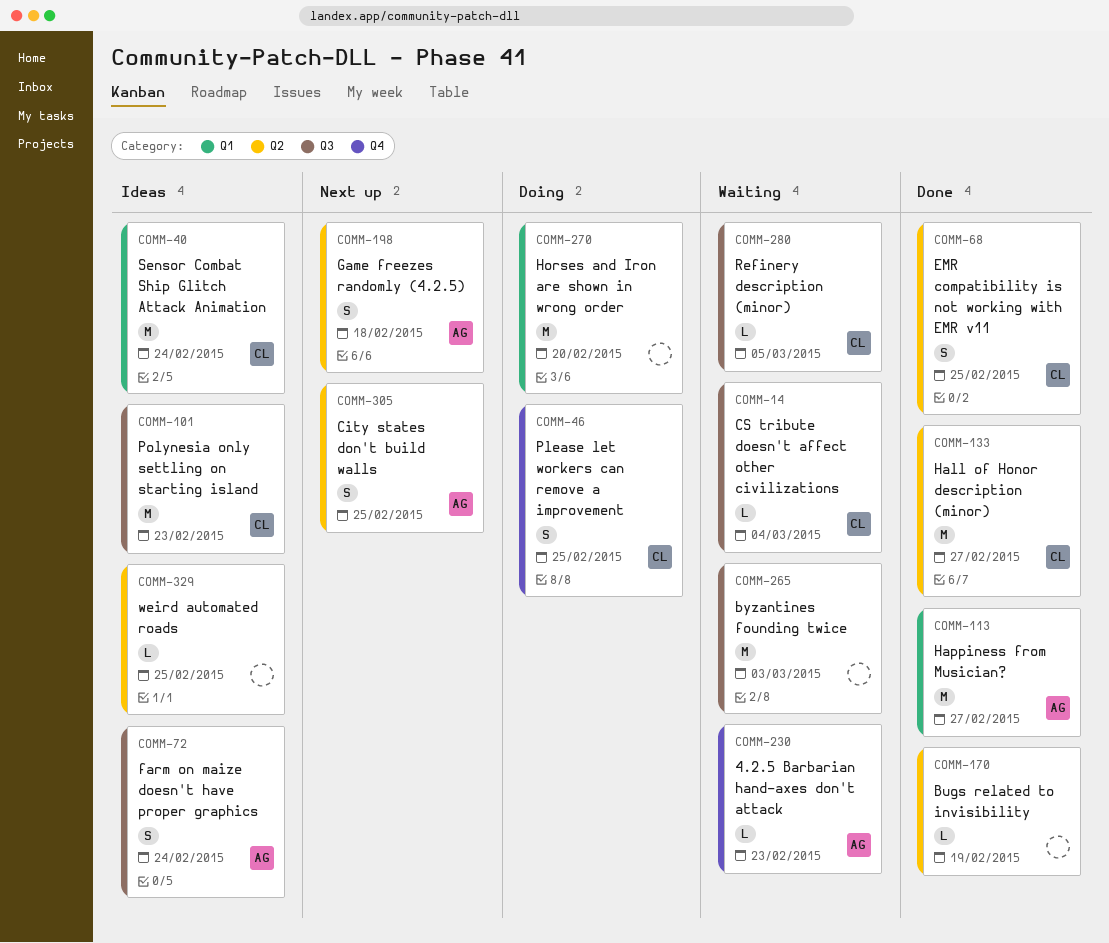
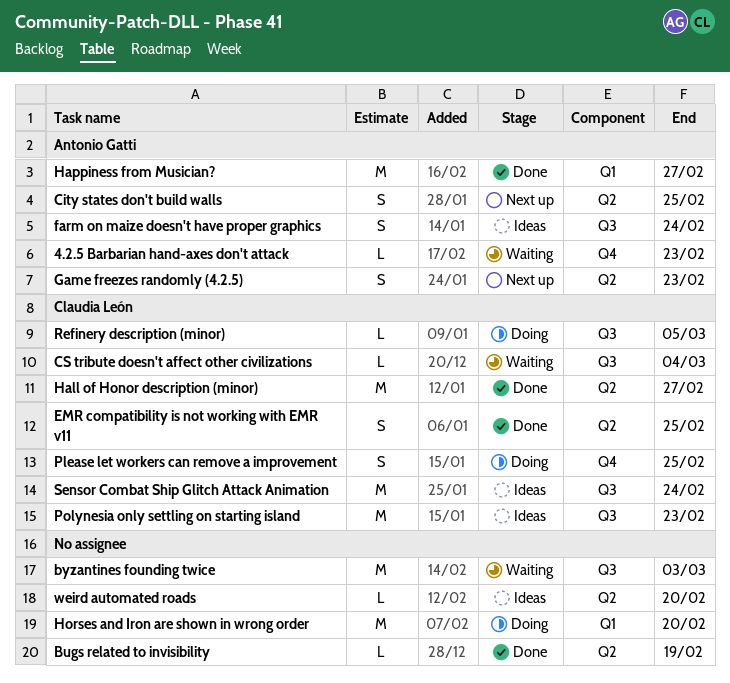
Game freezes randomly (4.2.5), due: Feb 18 -> Feb 23
Refinery description (minor), status: Waiting -> Doing
Sensor Combat Ship Glitch Attack Animation, label: Q1 -> Q3
weird automated roads, due: Feb 25 -> Feb 20

